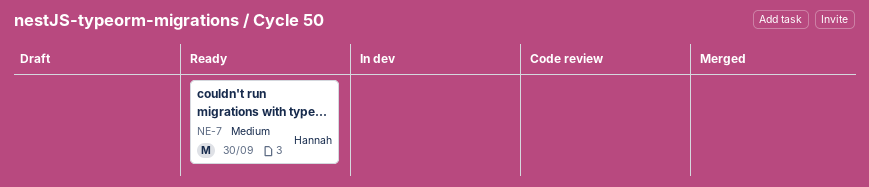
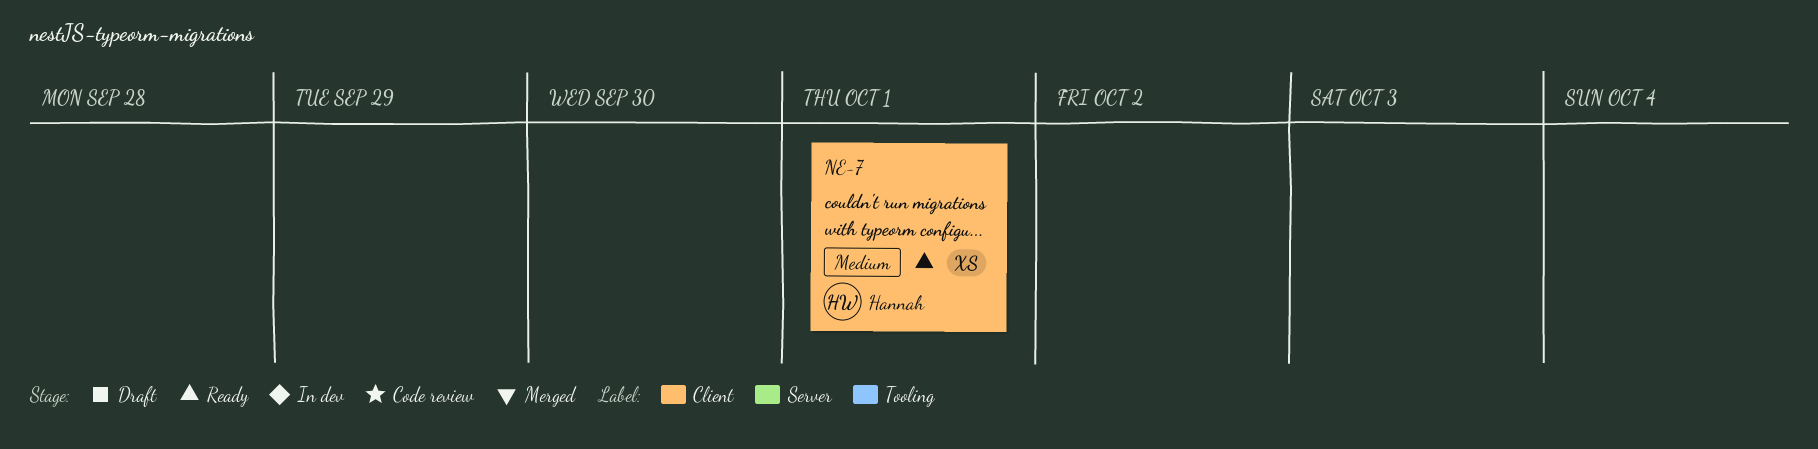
NE-7, estimate: M -> XS
NE-7, due: Sep 30 -> Oct 1

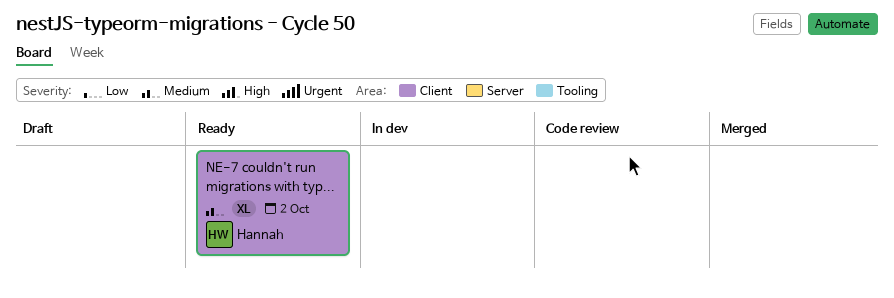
NE-7, estimate: XS -> XL
NE-7, due: Oct 1 -> Oct 2

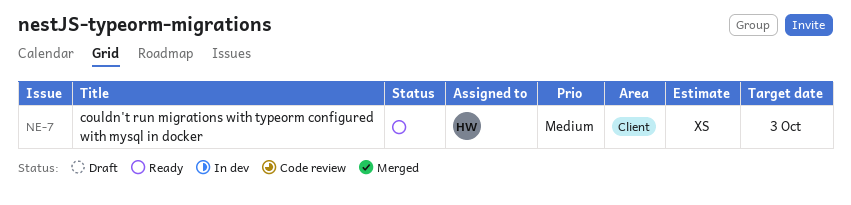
NE-7, estimate: XL -> XS
NE-7, due: Oct 2 -> Oct 3

